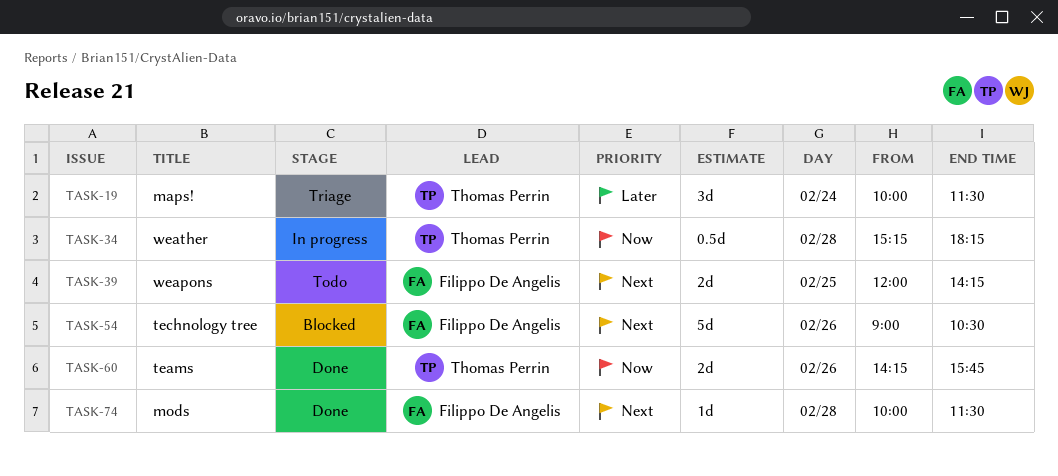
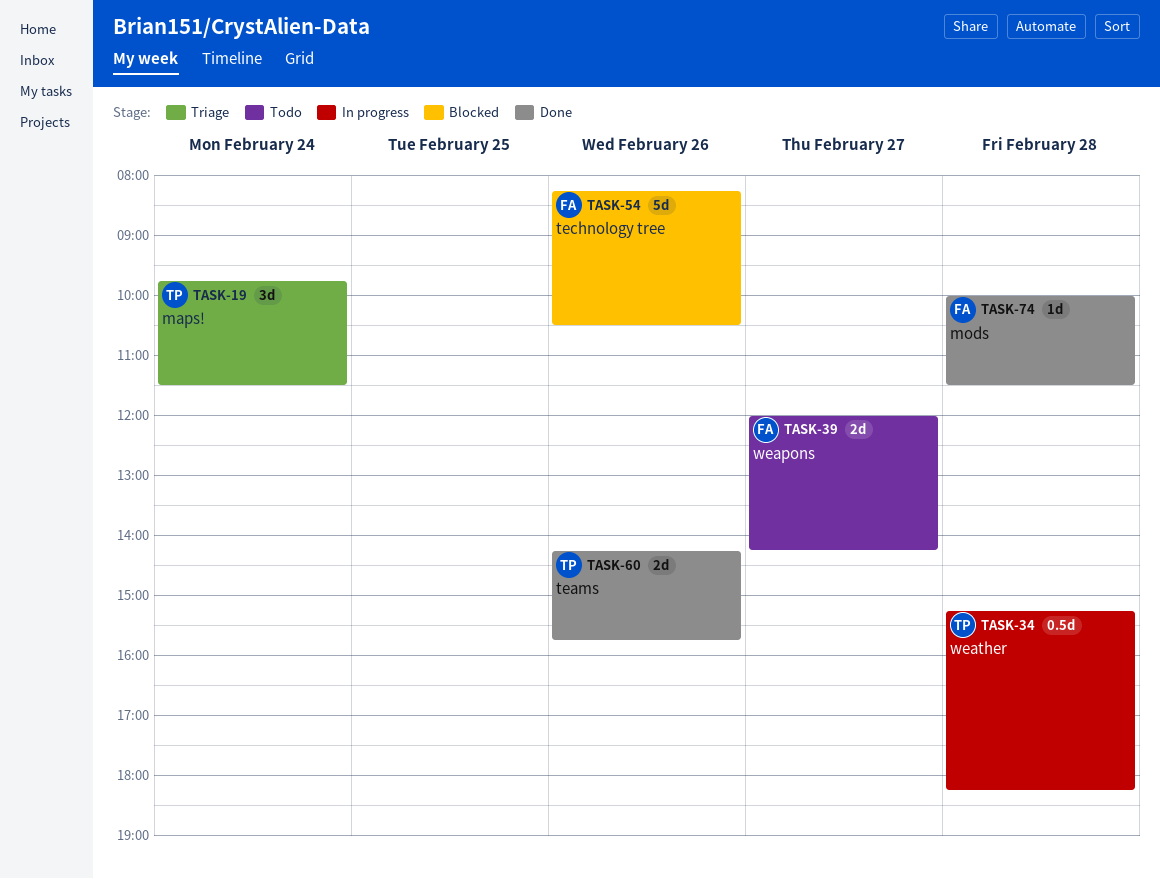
TASK-19, begins: 10:00 -> 09:45
TASK-39, day: Feb 25 -> Feb 27
TASK-54, begins: 09:00 -> 08:15

